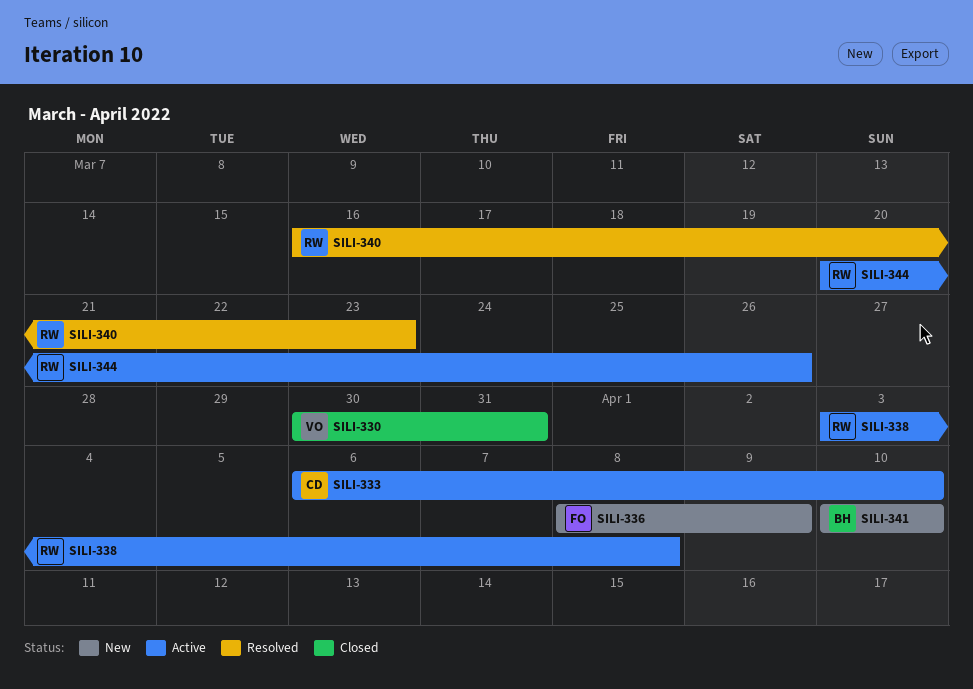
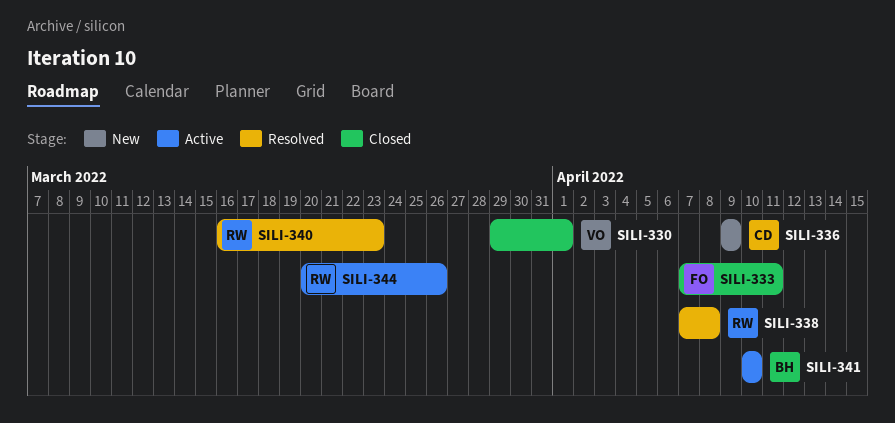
SILI-330, start: Mar 30 -> Mar 29
SILI-330, due: Mar 31 -> Apr 1
SILI-333, status: Active -> Closed
SILI-333, owner: CD -> FO
SILI-333, start: Apr 6 -> Apr 7
SILI-333, due: Apr 10 -> Apr 11
SILI-336, owner: FO -> CD
SILI-336, start: Apr 8 -> Apr 9
SILI-338, status: Active -> Resolved
SILI-338, start: Apr 3 -> Apr 7
SILI-341, status: New -> Active

